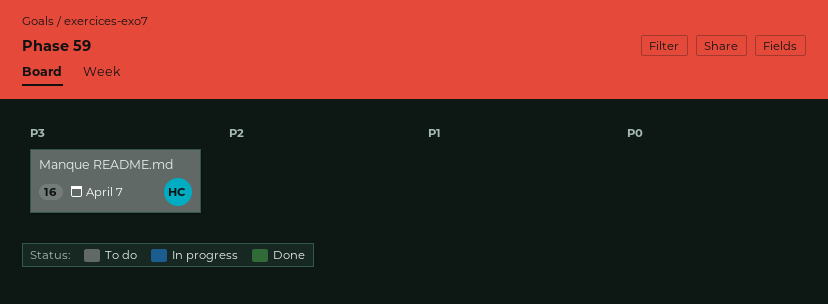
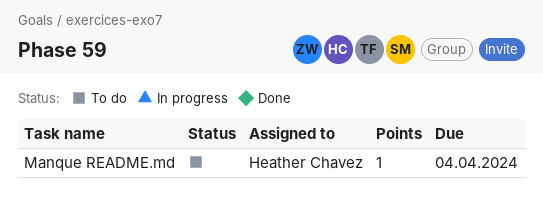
Manque README.md, estimate: 16 -> 1
Manque README.md, due: Apr 7 -> Apr 4

